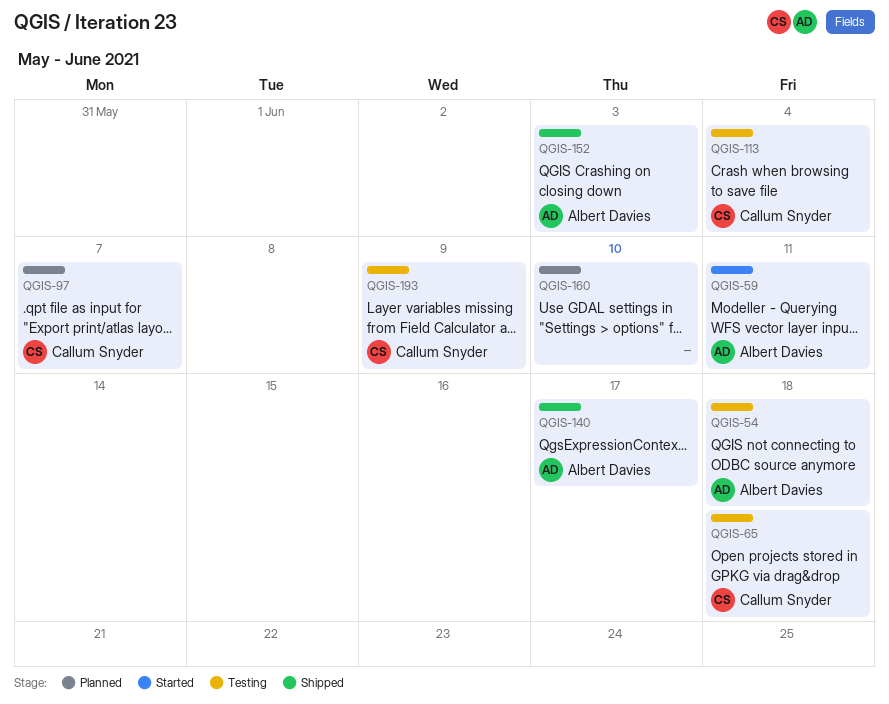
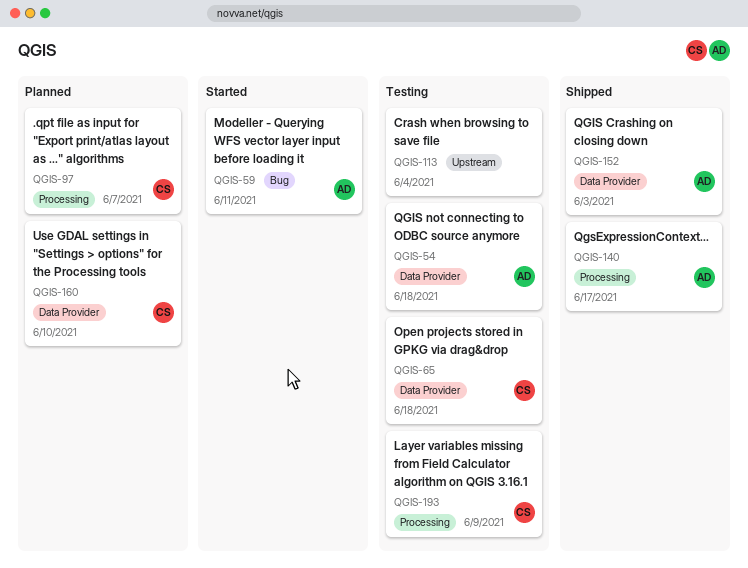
QGIS-113, owner: Callum Snyder -> none
QGIS-160, owner: none -> Callum Snyder

